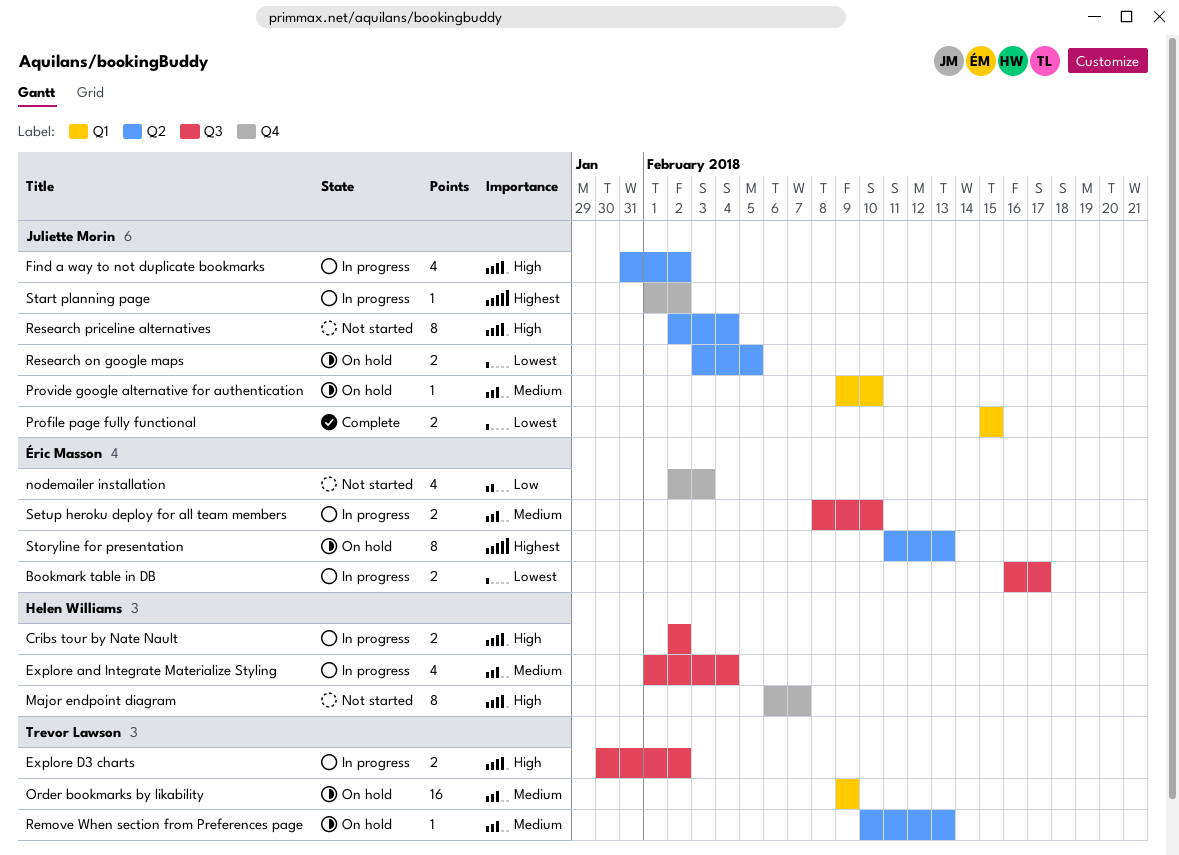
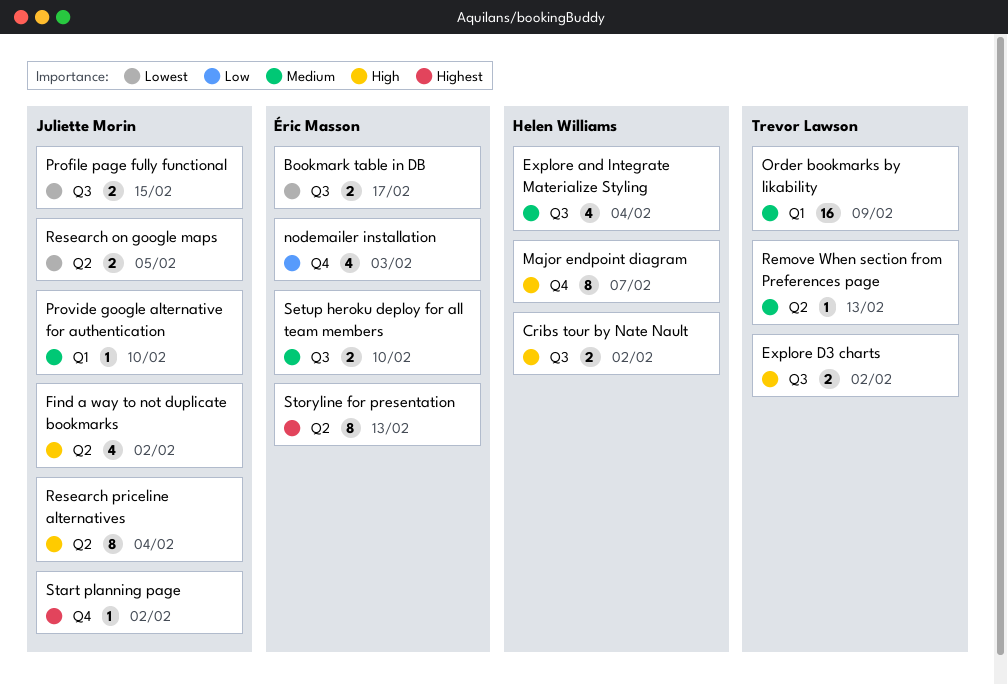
Profile page fully functional, label: Q1 -> Q3

